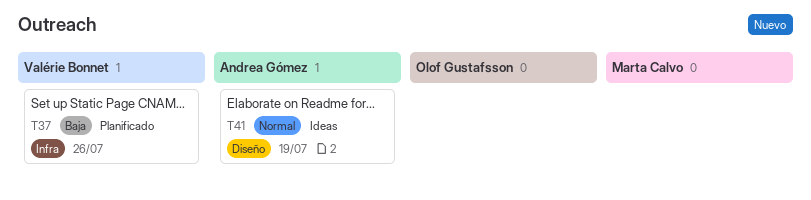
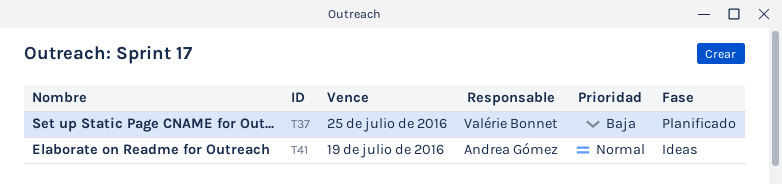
T37, due: Jul 26 -> Jul 25

